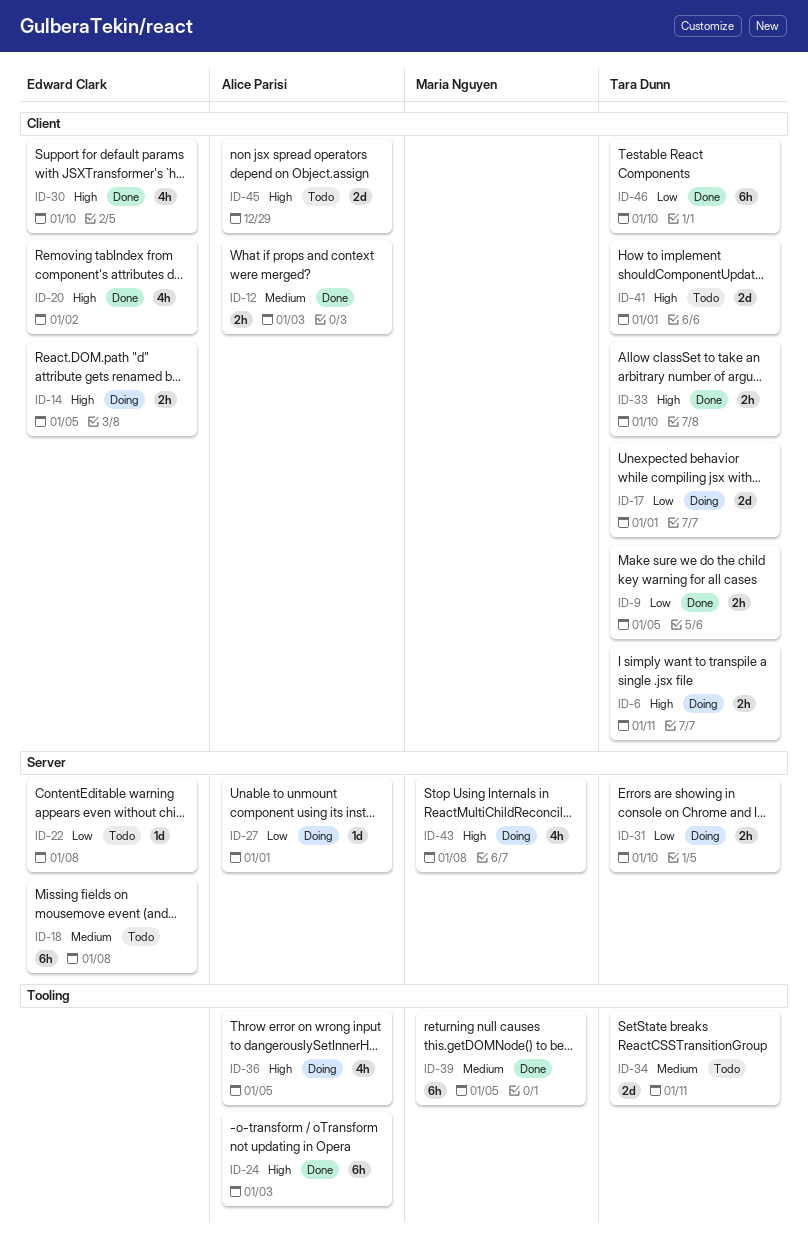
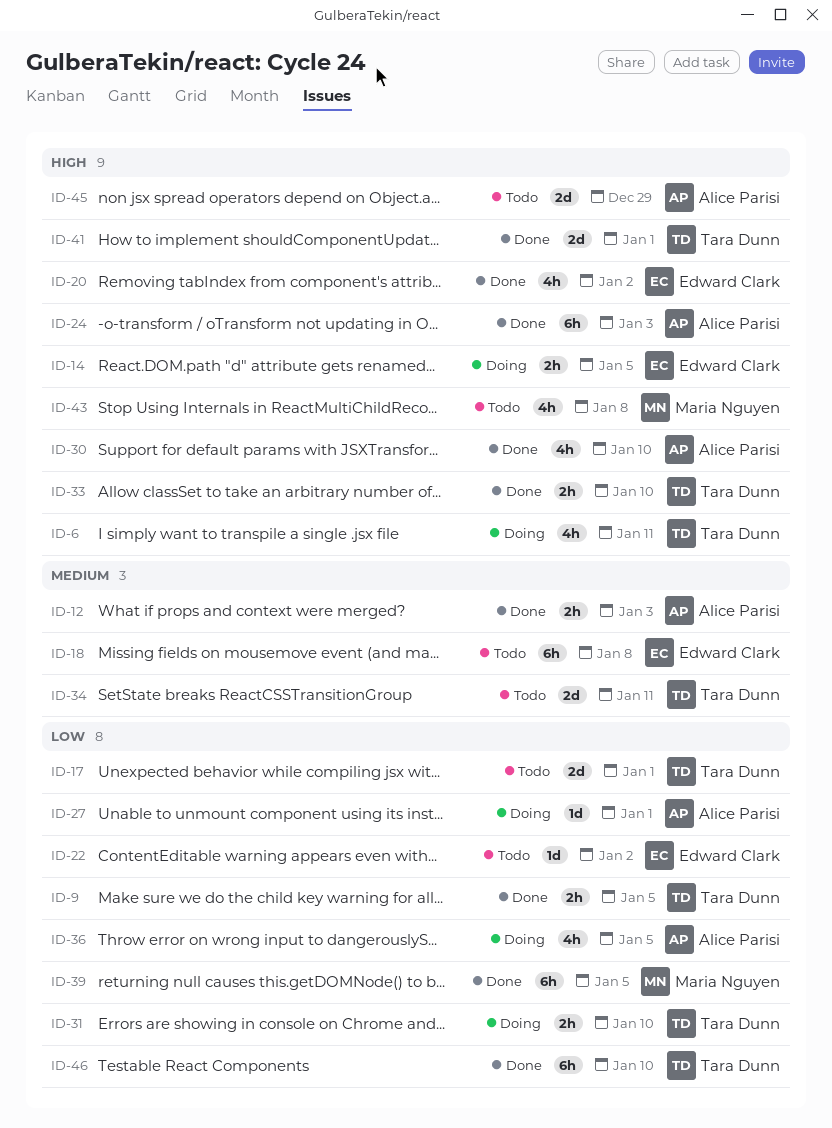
ID-6, estimate: 2h -> 4h
ID-17, status: Doing -> Todo
ID-22, due: Jan 8 -> Jan 2
ID-30, owner: Edward Clark -> Alice Parisi
ID-36, priority: High -> Low
ID-39, priority: Medium -> Low
ID-41, status: Todo -> Done
ID-43, status: Doing -> Todo

